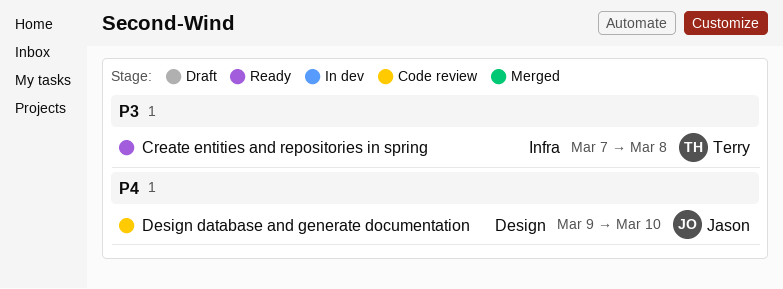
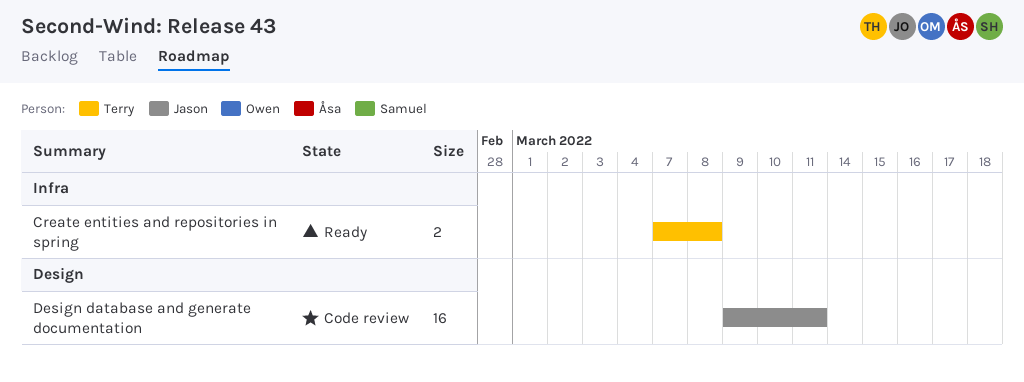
Design database and generate documentation, due: Mar 10 -> Mar 11

